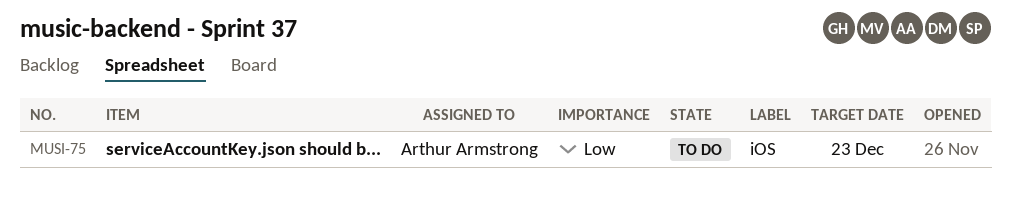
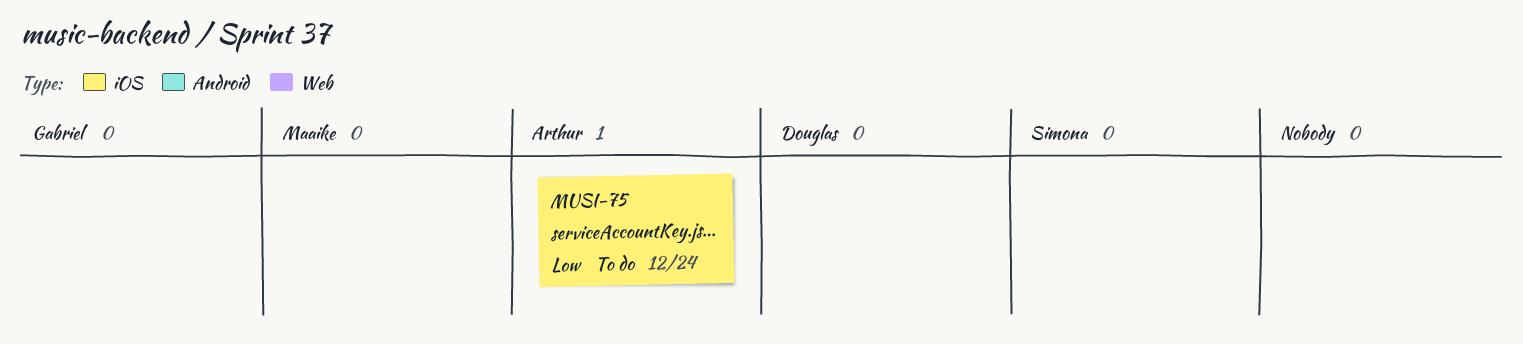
MUSI-75, due: Dec 23 -> Dec 24

